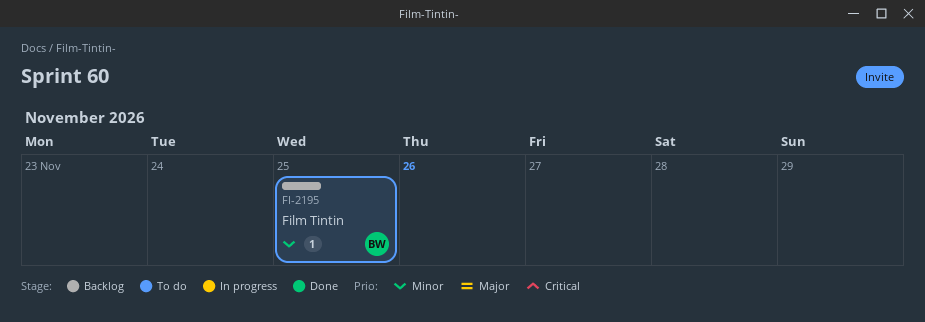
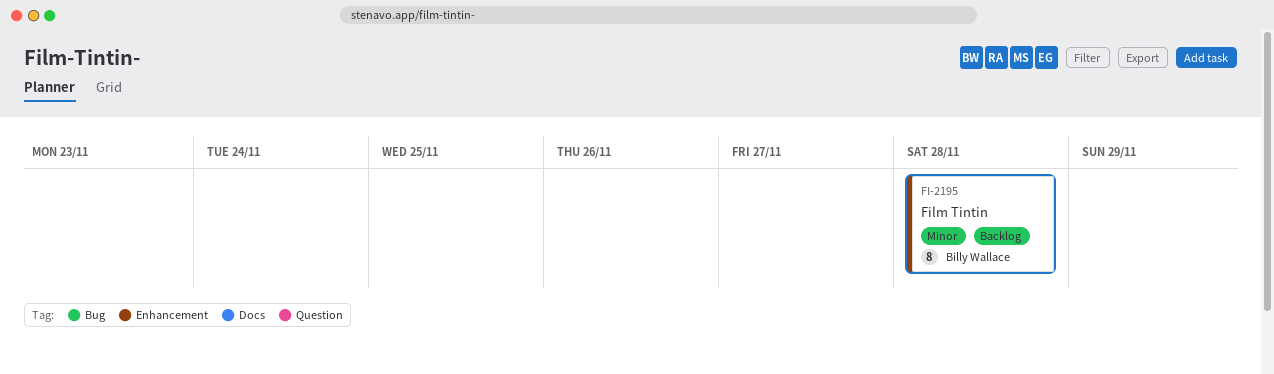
FI-2195, estimate: 1 -> 8
FI-2195, due: Nov 25 -> Nov 28

